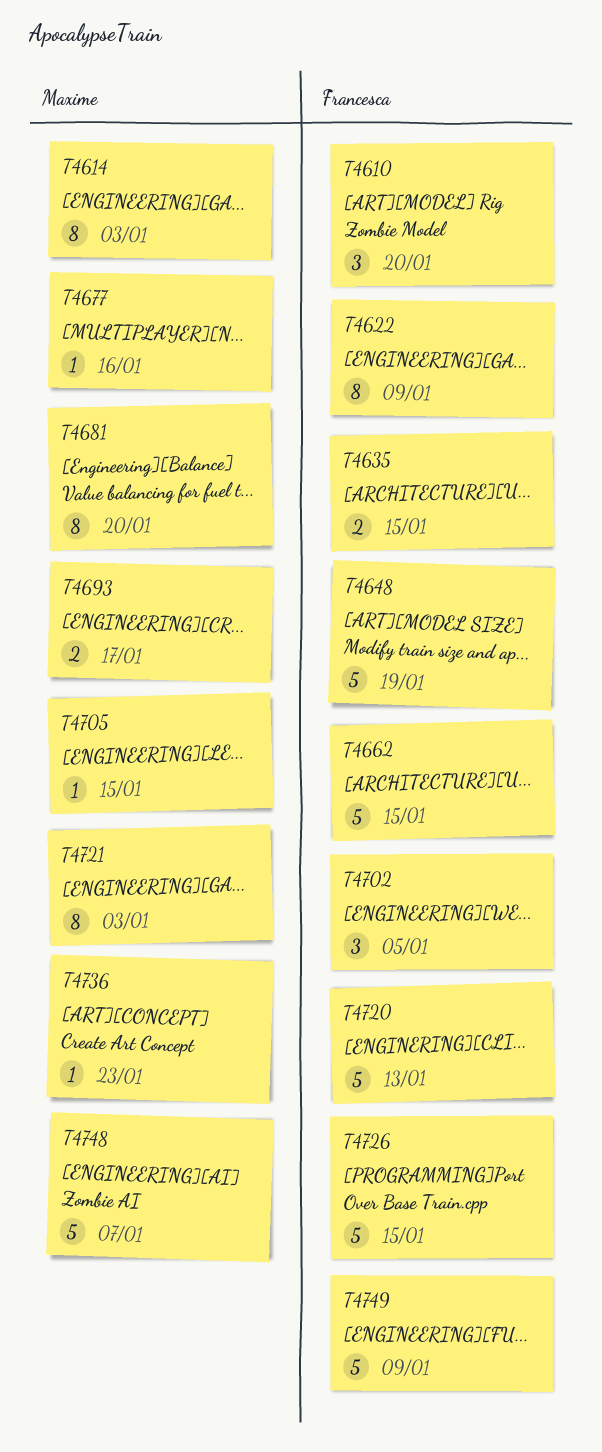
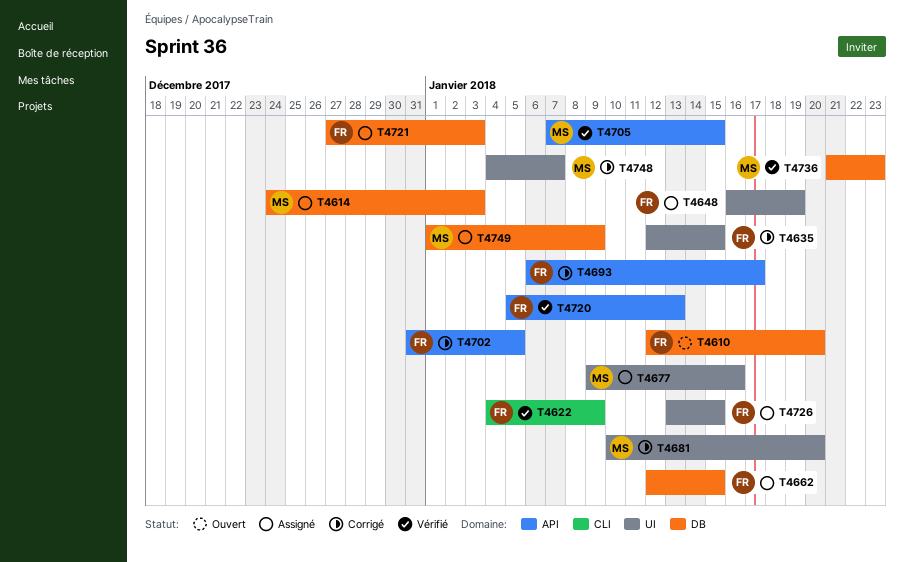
T4693, owner: Maxime -> Francesca
T4721, owner: Maxime -> Francesca
T4749, owner: Francesca -> Maxime

